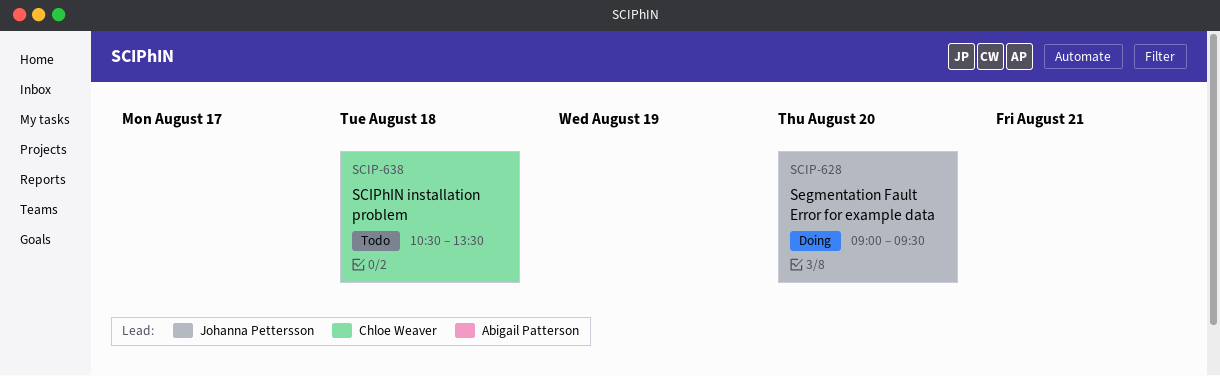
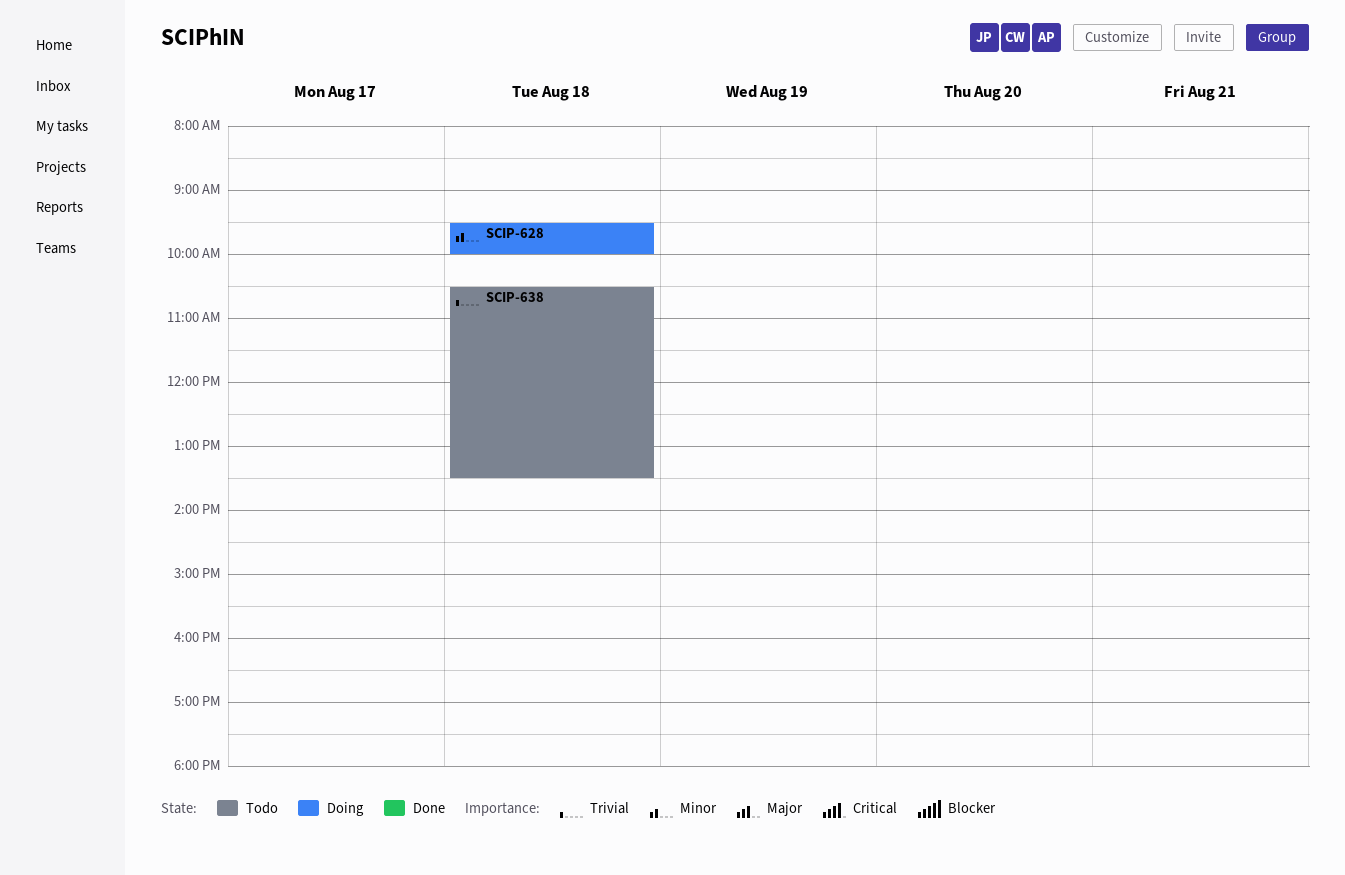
SCIP-628, day: Aug 20 -> Aug 18
SCIP-628, begins: 09:00 -> 09:30
SCIP-628, ends: 09:30 -> 10:00

